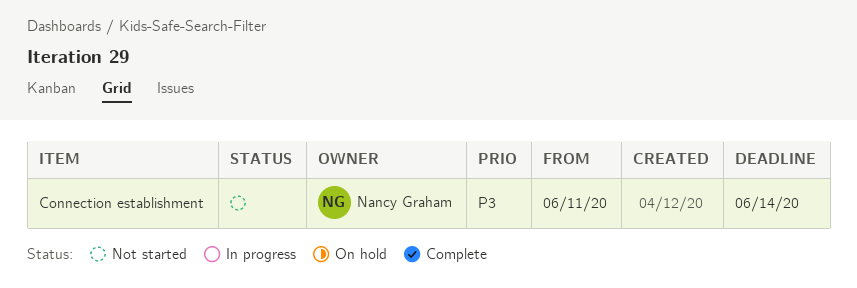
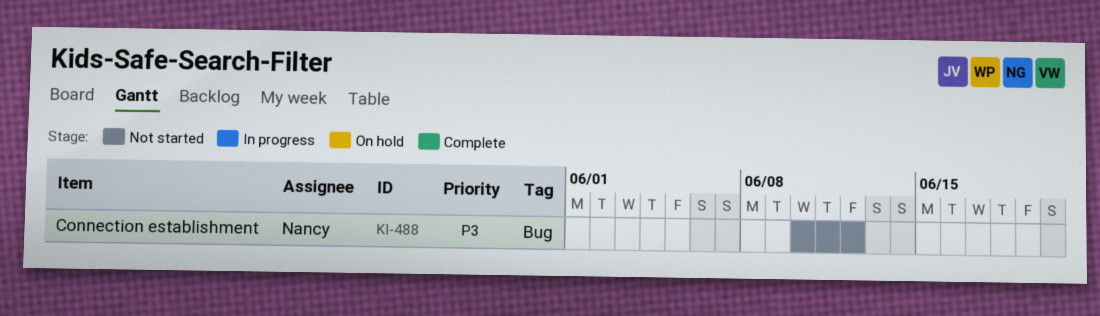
Connection establishment, start: Jun 11 -> Jun 10
Connection establishment, due: Jun 14 -> Jun 12

